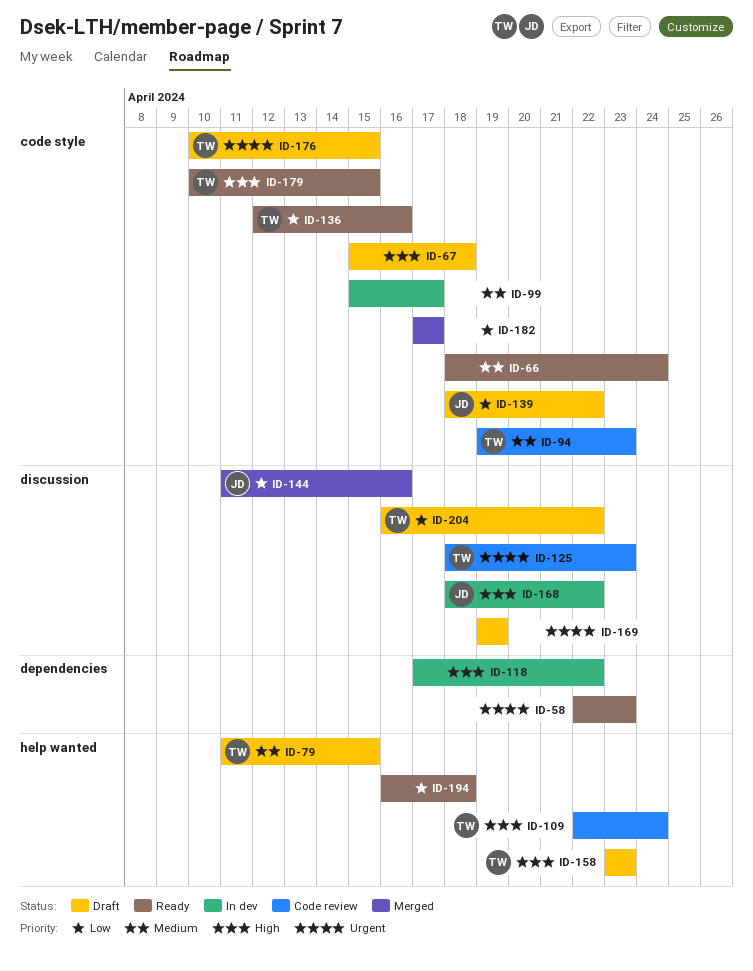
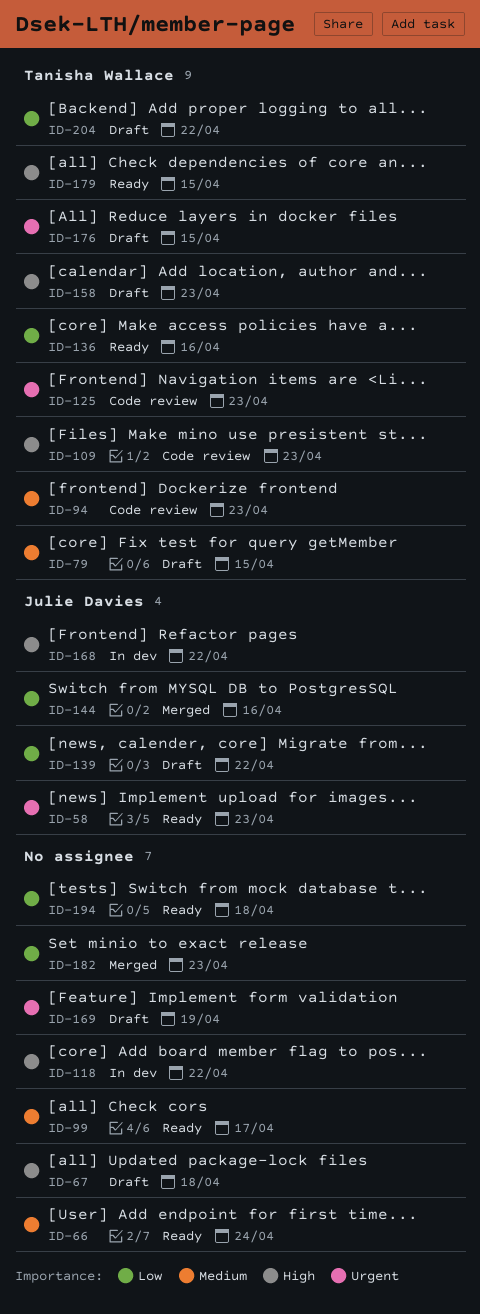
ID-58, owner: none -> Julie Davies
ID-99, status: In dev -> Ready
ID-109, due: Apr 24 -> Apr 23
ID-182, due: Apr 17 -> Apr 23

